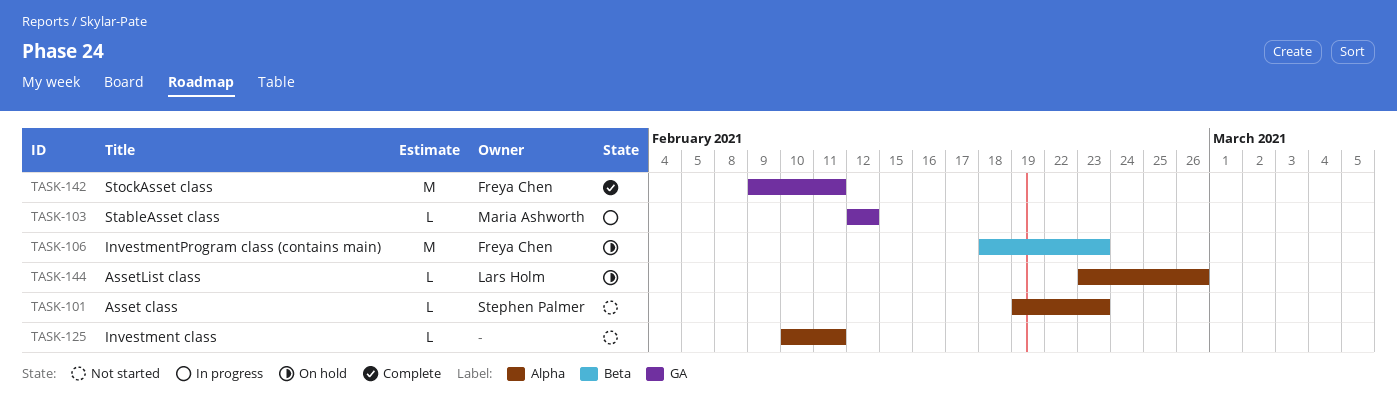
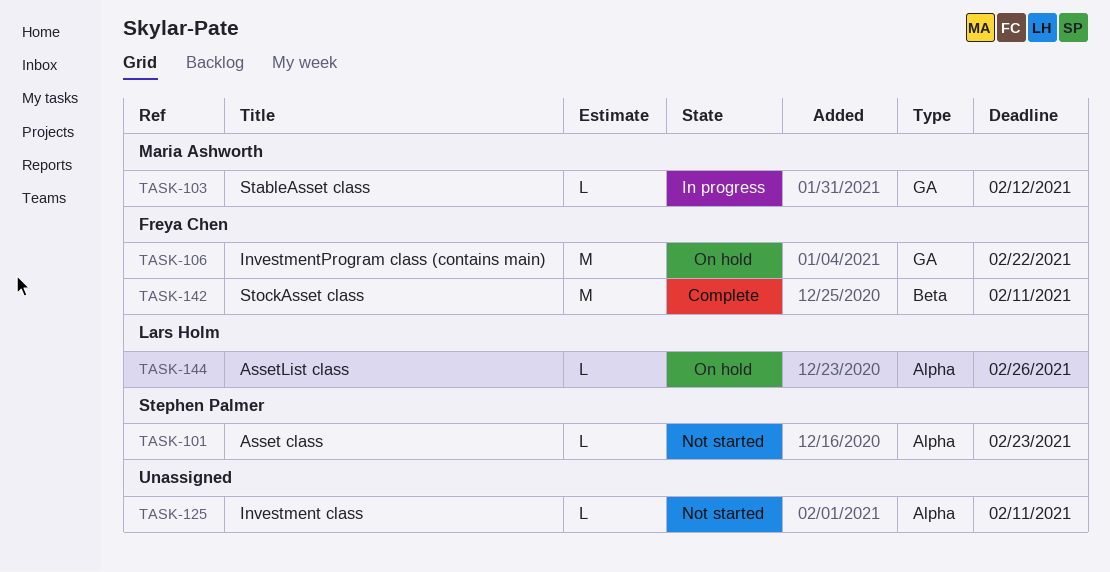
TASK-106, label: Beta -> GA
TASK-106, due: Feb 23 -> Feb 22
TASK-142, label: GA -> Beta

